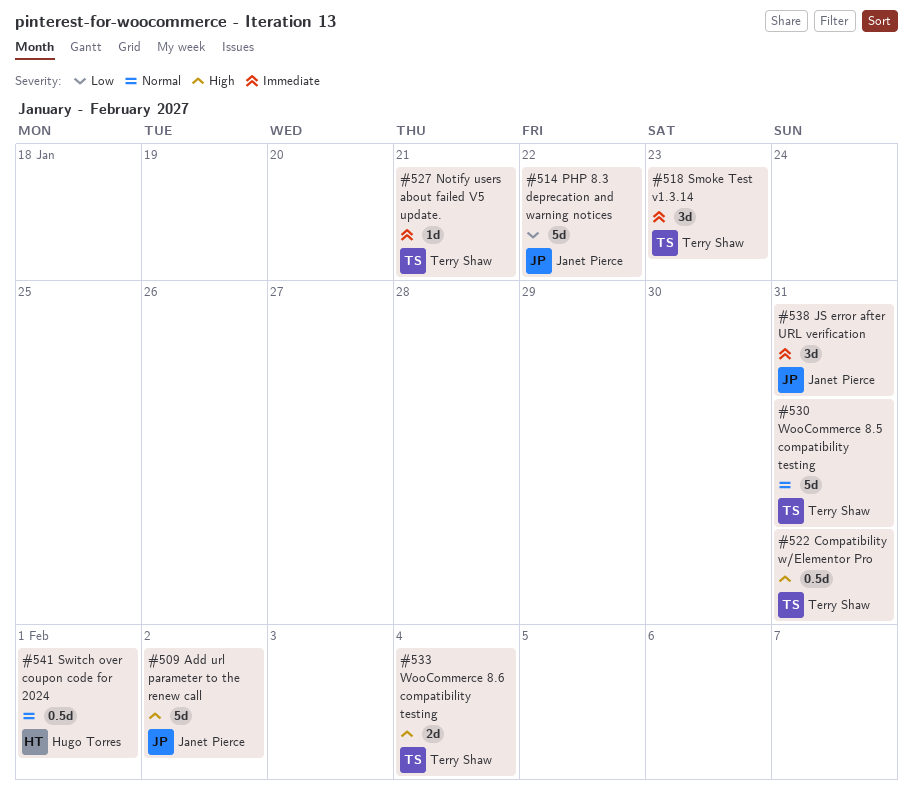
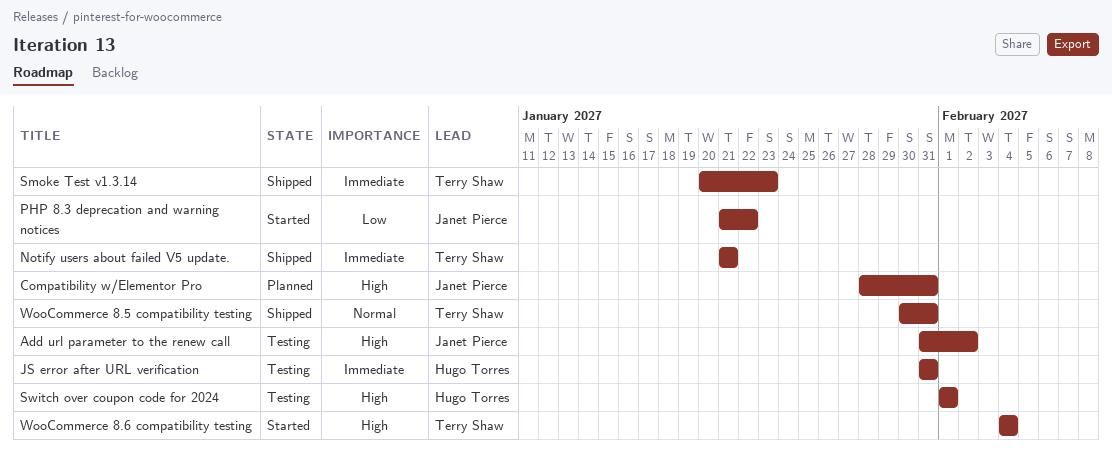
Compatibility w/Elementor Pro, owner: Terry Shaw -> Janet Pierce
JS error after URL verification, owner: Janet Pierce -> Hugo Torres
Switch over coupon code for 2024, priority: Normal -> High

